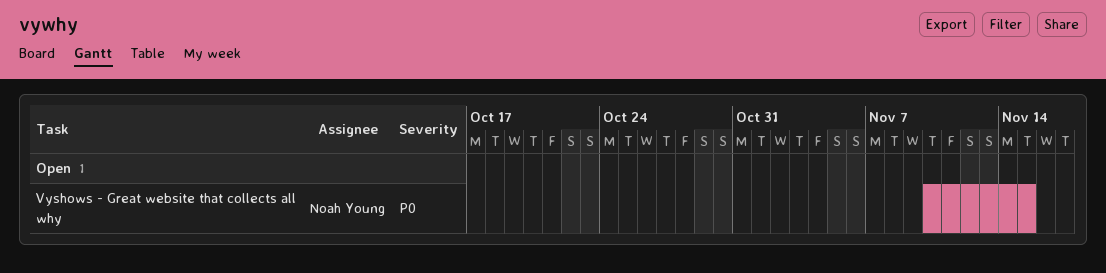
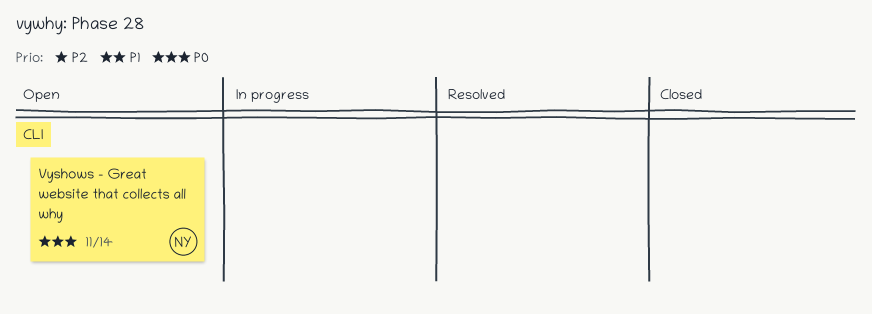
Vyshows - Great website that collects all why, due: Nov 15 -> Nov 14

